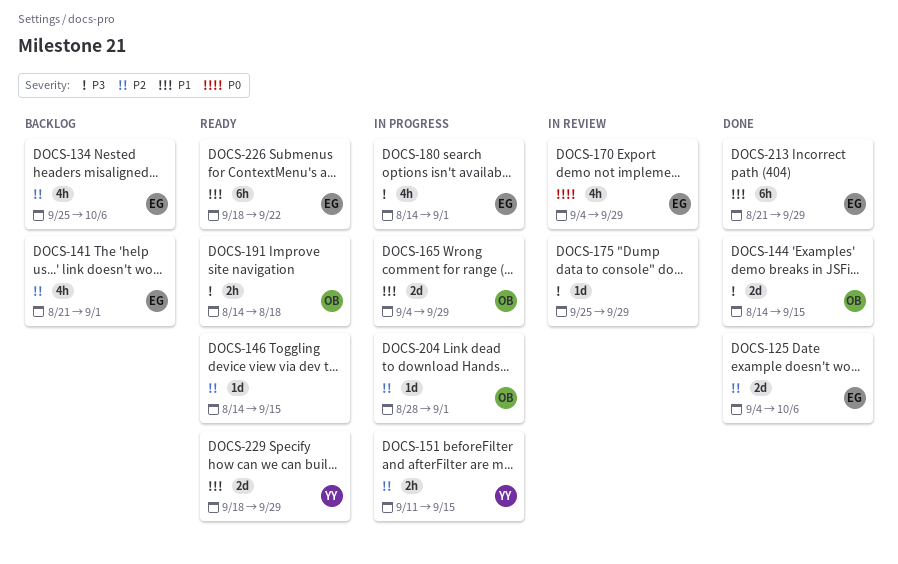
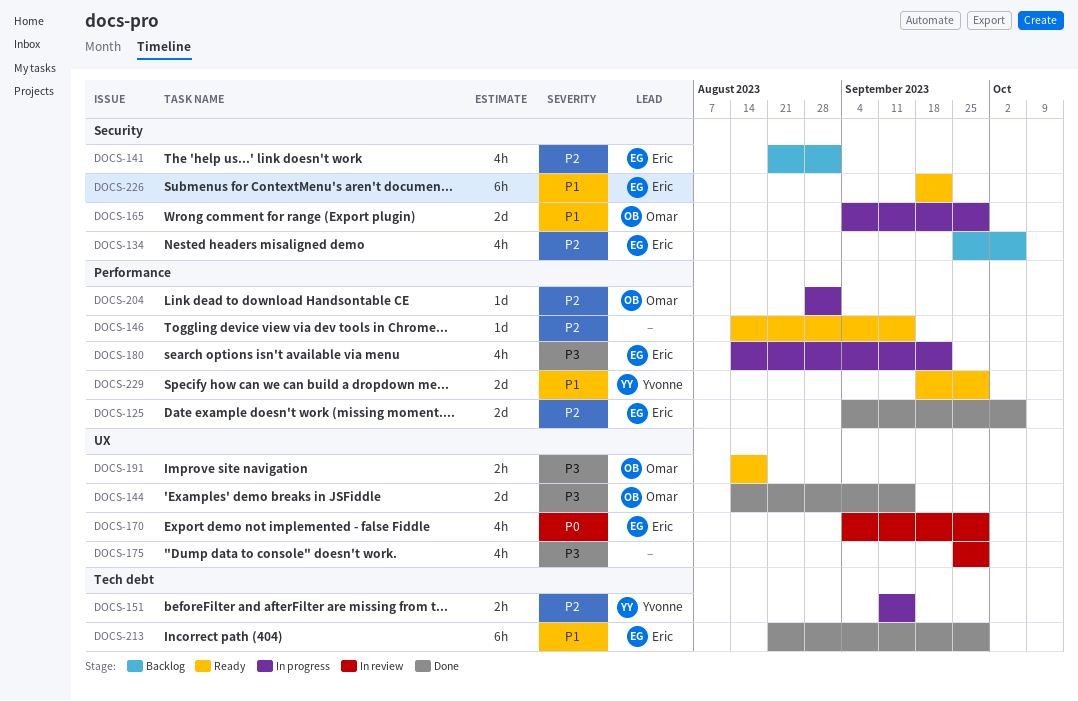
DOCS-175, estimate: 1d -> 4h
DOCS-180, due: Sep 1 -> Sep 22

